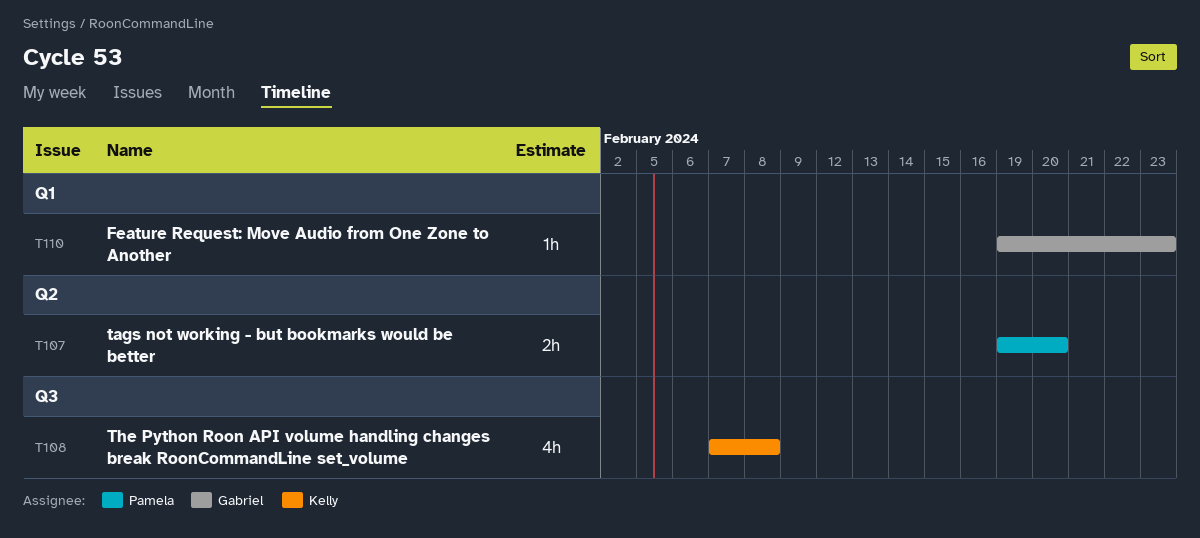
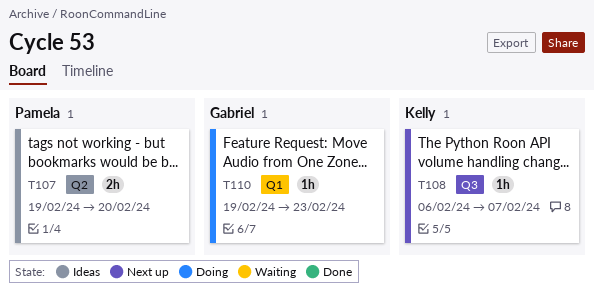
T108, estimate: 4h -> 1h
T108, start: Feb 7 -> Feb 6
T108, due: Feb 8 -> Feb 7

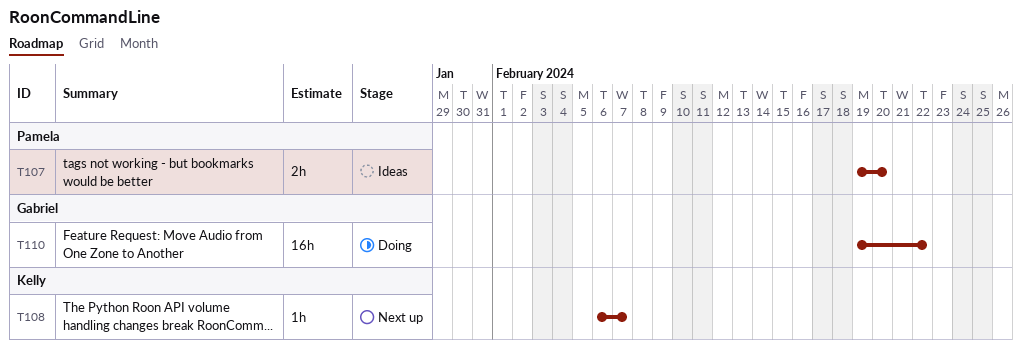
T110, estimate: 1h -> 16h
T110, due: Feb 23 -> Feb 22

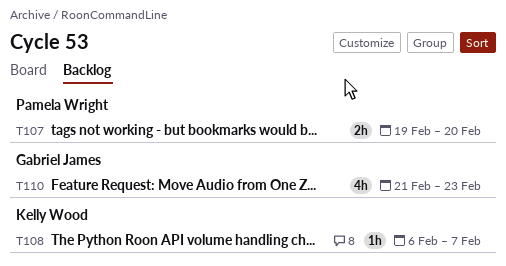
T110, estimate: 16h -> 4h
T110, start: Feb 19 -> Feb 21
T110, due: Feb 22 -> Feb 23

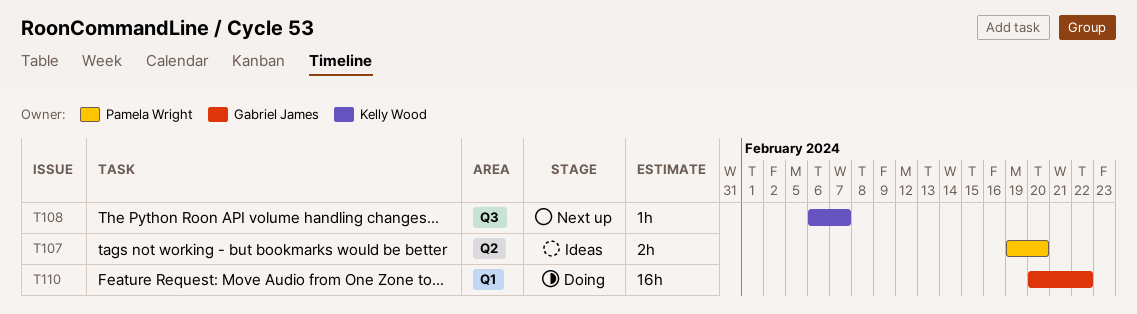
T110, estimate: 4h -> 16h
T110, start: Feb 21 -> Feb 20
T110, due: Feb 23 -> Feb 22

